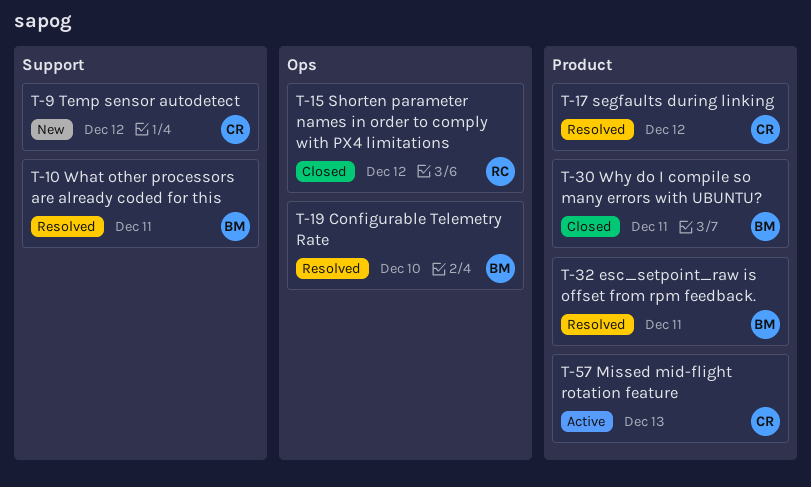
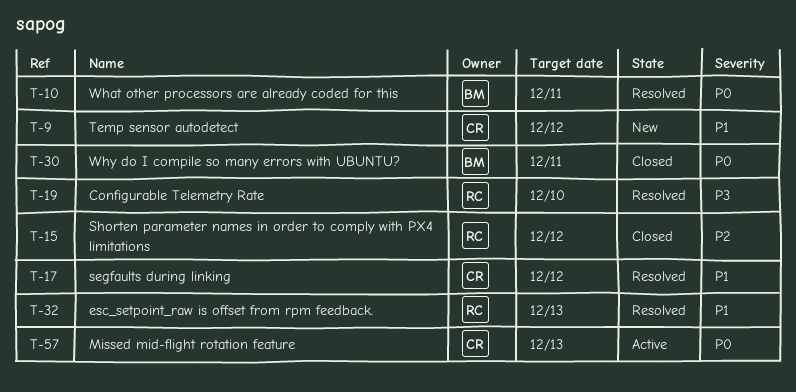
T-19, owner: BM -> RC
T-32, owner: BM -> RC
T-32, due: Dec 11 -> Dec 13

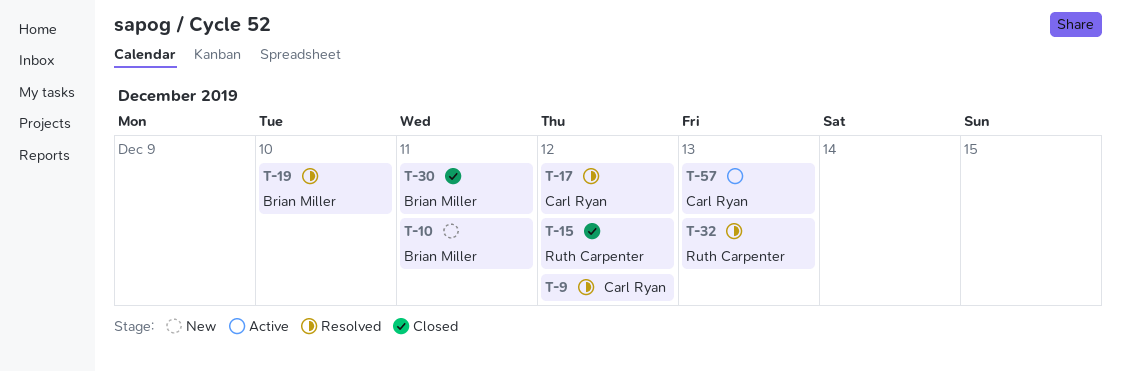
T-9, status: New -> Resolved
T-10, status: Resolved -> New
T-19, owner: Ruth Carpenter -> Brian Miller

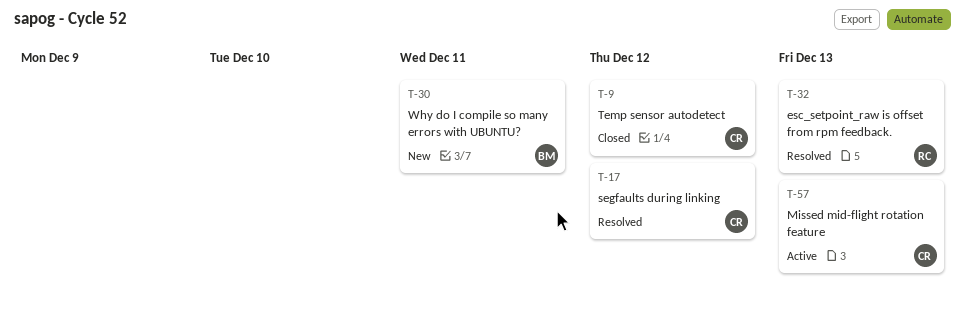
T-9, status: Resolved -> Closed
T-10: present -> none
T-15: present -> none
T-19: present -> none
T-30, status: Closed -> New

